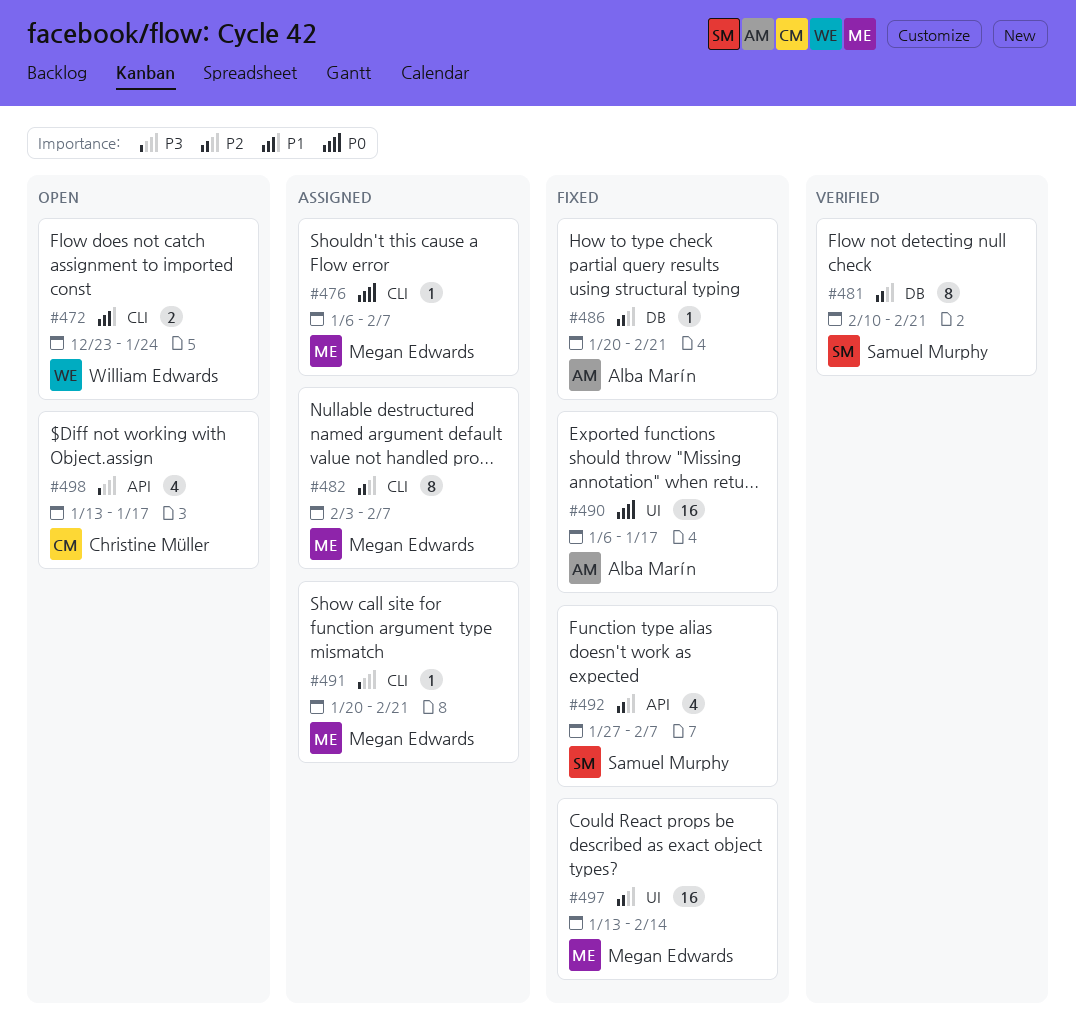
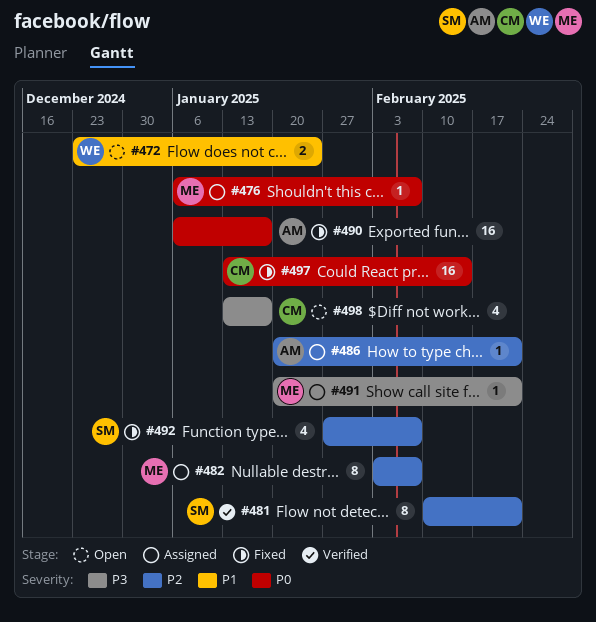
#486, status: Fixed -> Assigned
#497, owner: Megan Edwards -> Christine Müller
#497, priority: P2 -> P0

